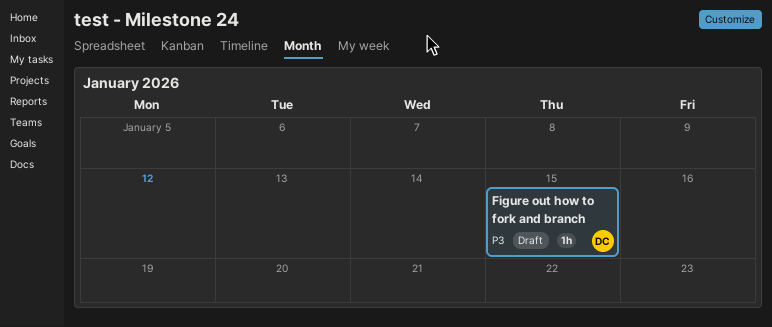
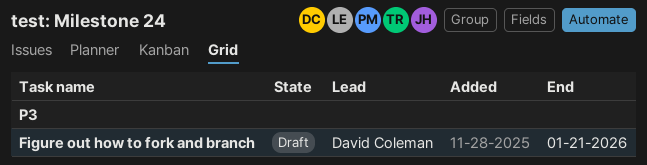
Figure out how to fork and branch, due: Jan 15 -> Jan 21

